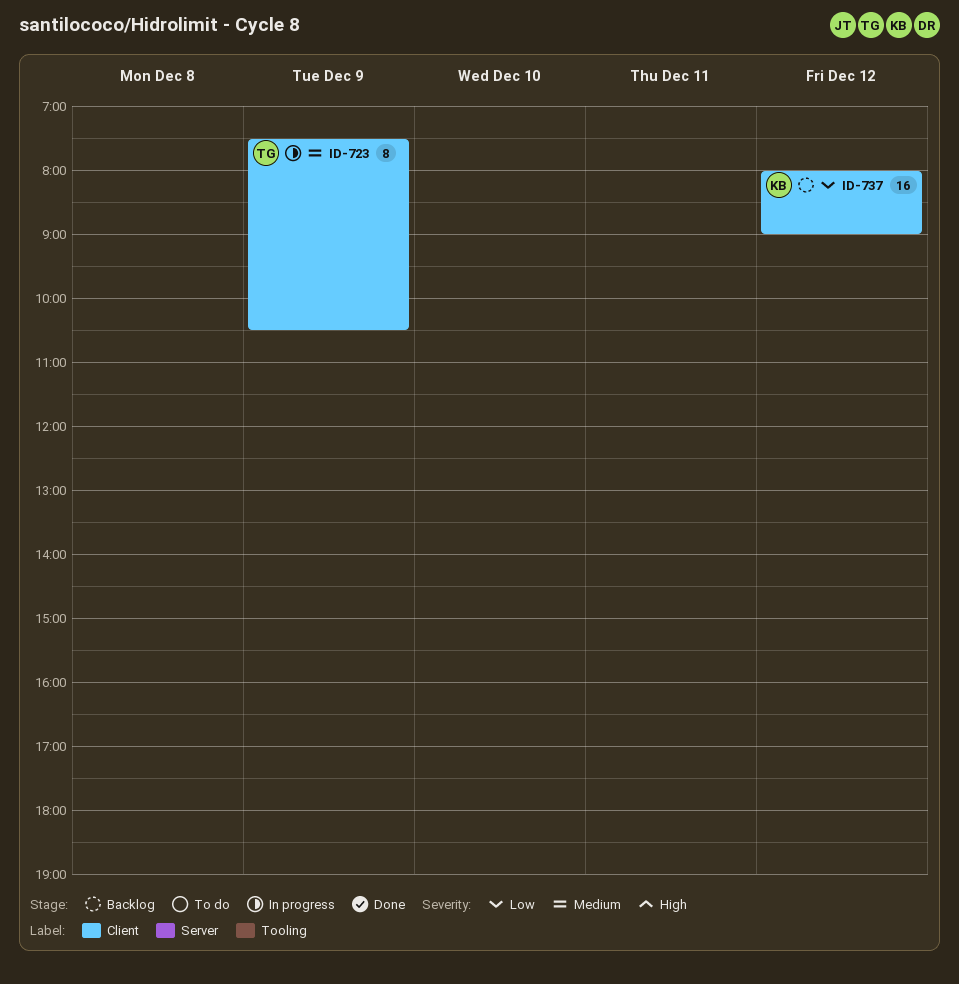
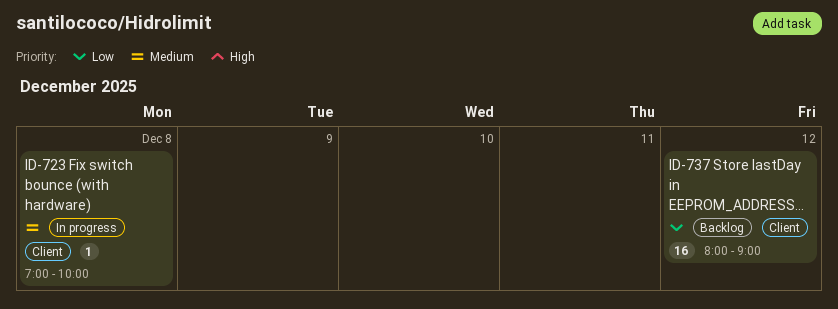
ID-723, estimate: 8 -> 1
ID-723, day: Dec 9 -> Dec 8
ID-723, begins: 07:30 -> 07:00
ID-723, ends: 10:30 -> 10:00

